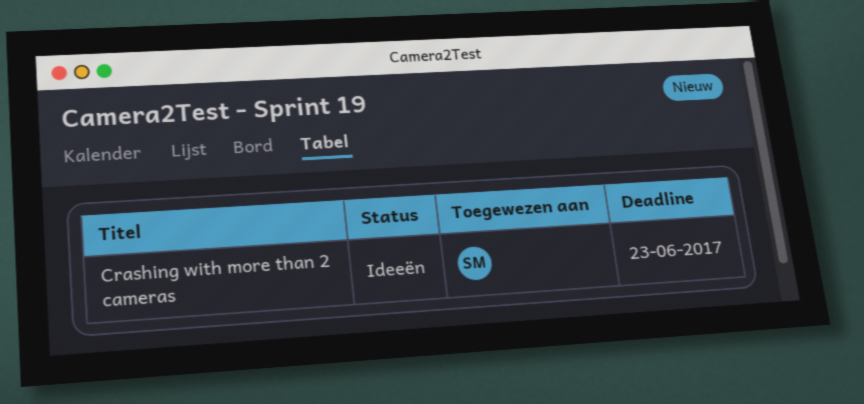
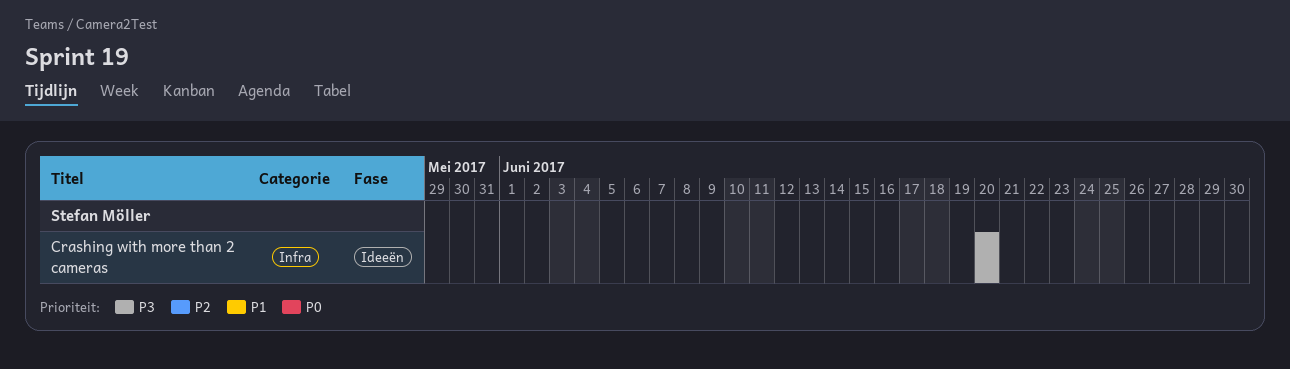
Crashing with more than 2 cameras, due: Jun 23 -> Jun 20

